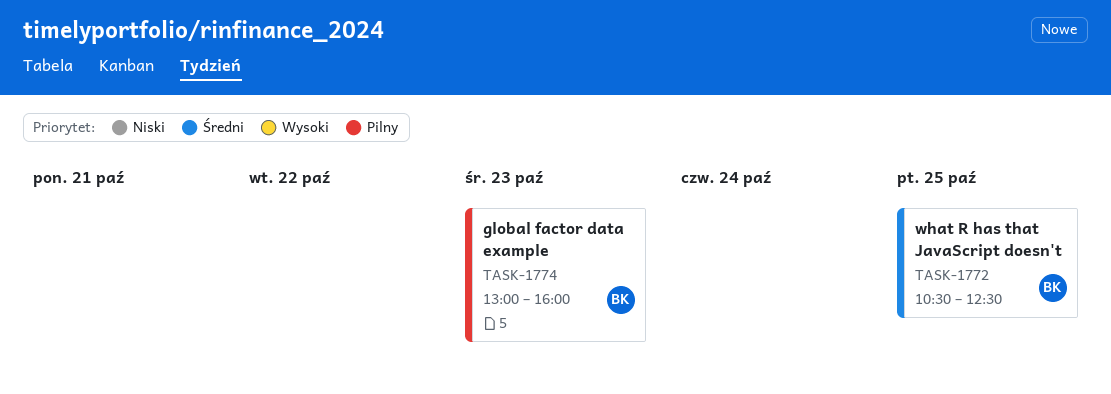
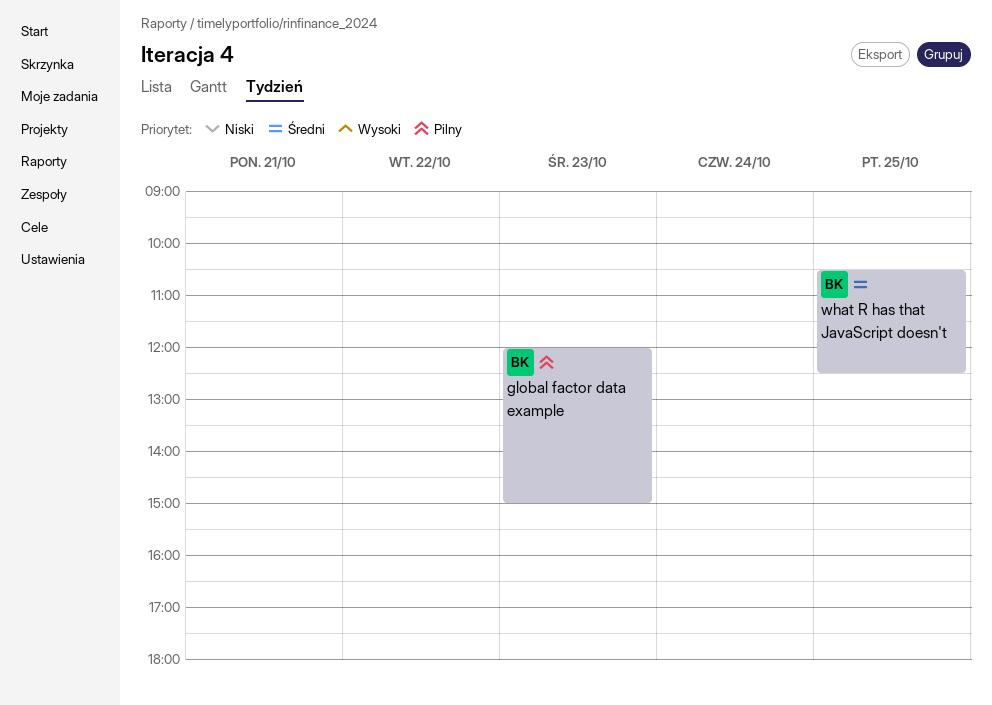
global factor data example, begins: 13:00 -> 12:00
global factor data example, ends: 16:00 -> 15:00

